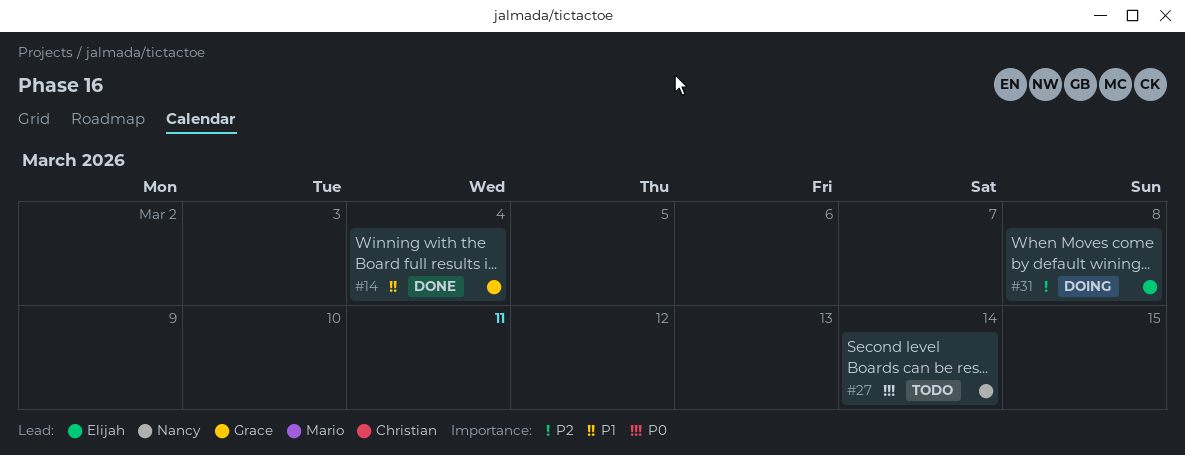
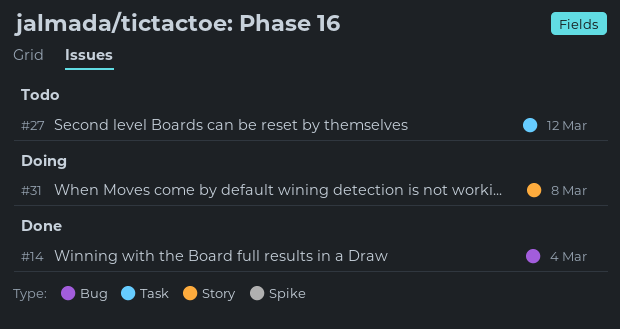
#27, due: Mar 14 -> Mar 12

